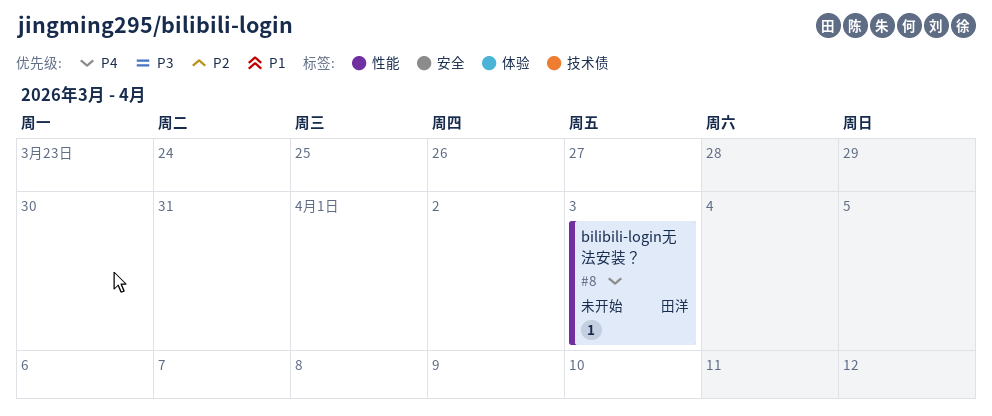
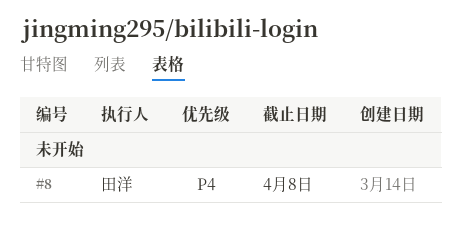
#8, due: Apr 3 -> Apr 8

